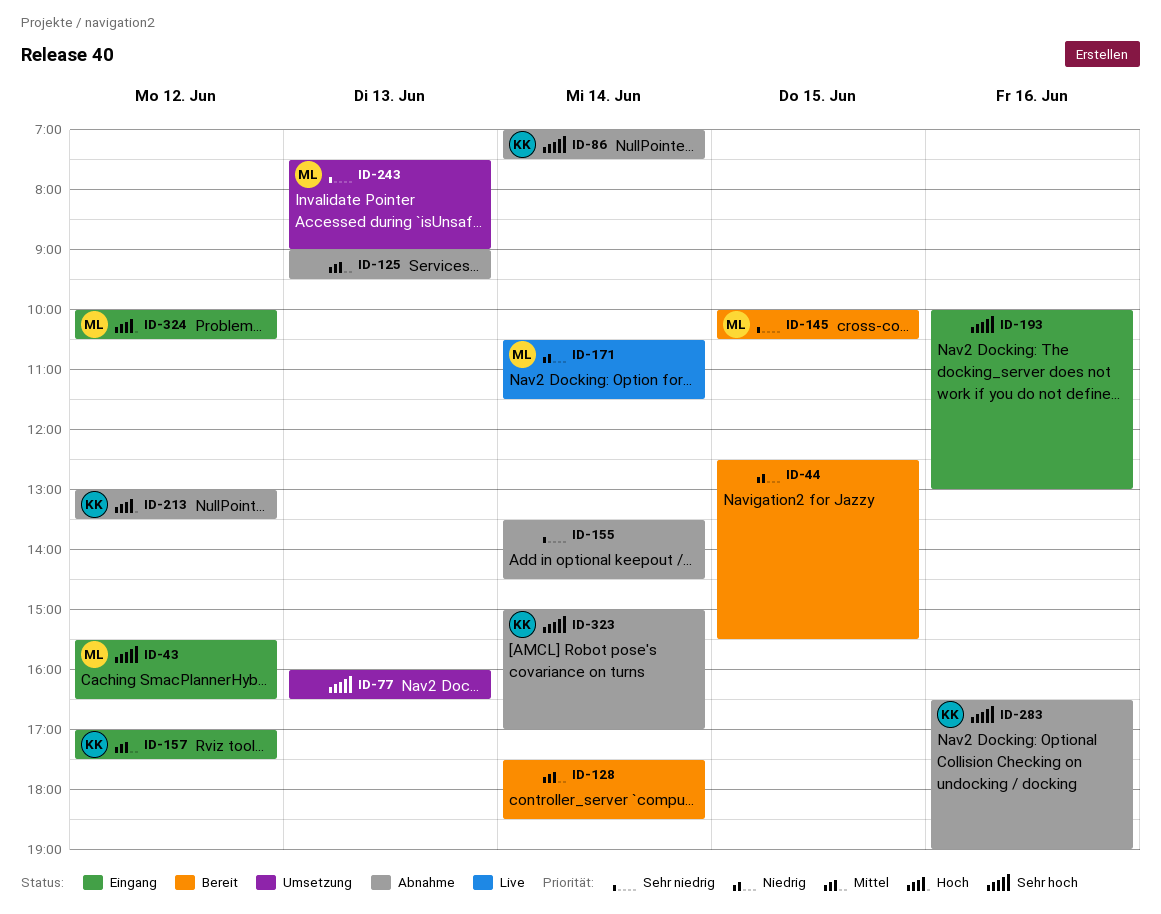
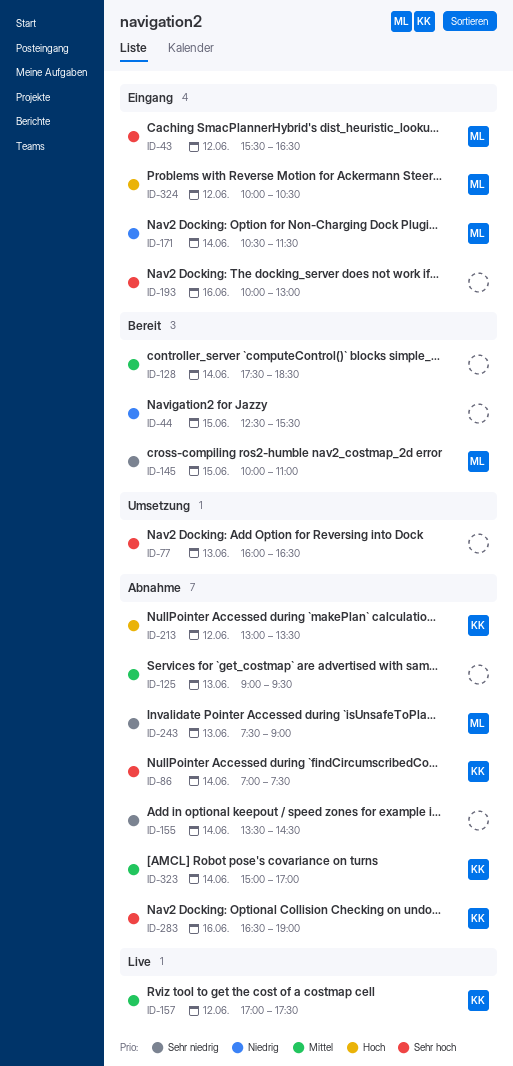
ID-145, ends: 10:30 -> 11:00
ID-157, status: Eingang -> Live
ID-171, status: Live -> Eingang
ID-243, status: Umsetzung -> Abnahme
ID-323, priority: Sehr hoch -> Mittel

